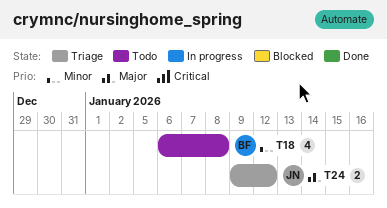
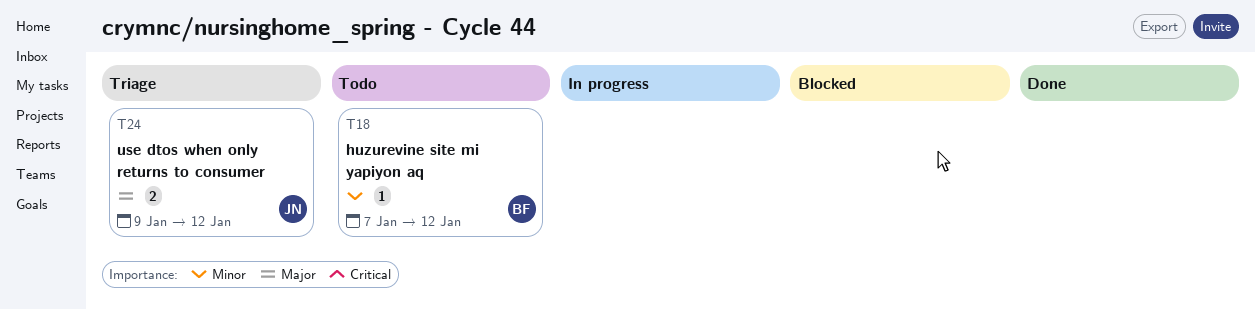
T18, estimate: 4 -> 1
T18, start: Jan 6 -> Jan 7
T18, due: Jan 8 -> Jan 12

